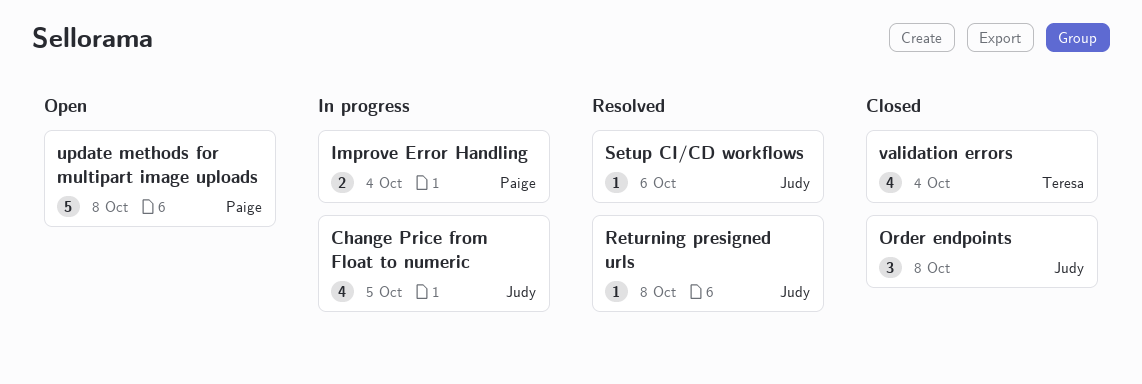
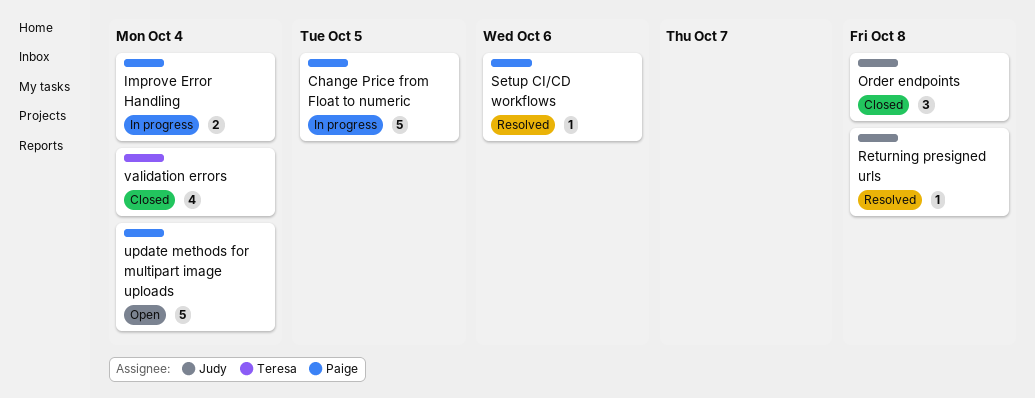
Change Price from Float to numeric, owner: Judy -> Paige
Change Price from Float to numeric, estimate: 4 -> 5
Setup CI/CD workflows, owner: Judy -> Paige
update methods for multipart image uploads, due: Oct 8 -> Oct 4

